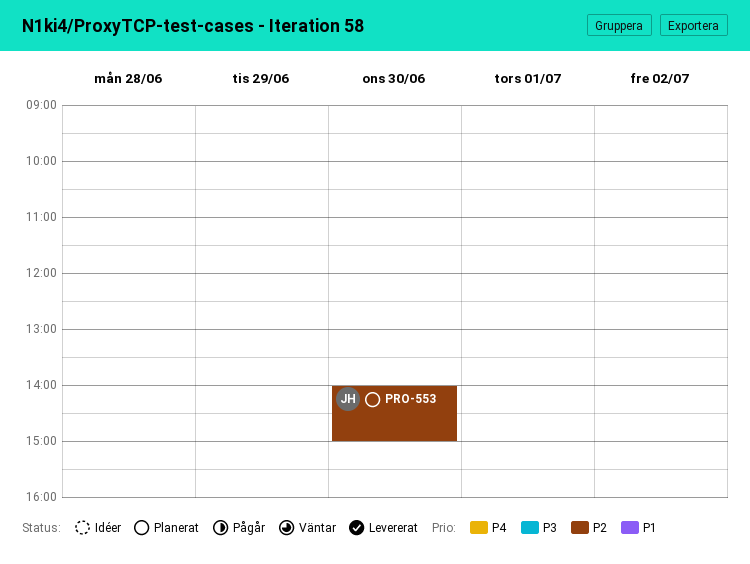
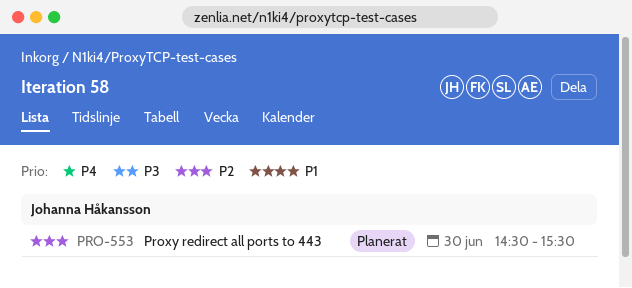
PRO-553, begins: 14:00 -> 14:30
PRO-553, ends: 15:00 -> 15:30

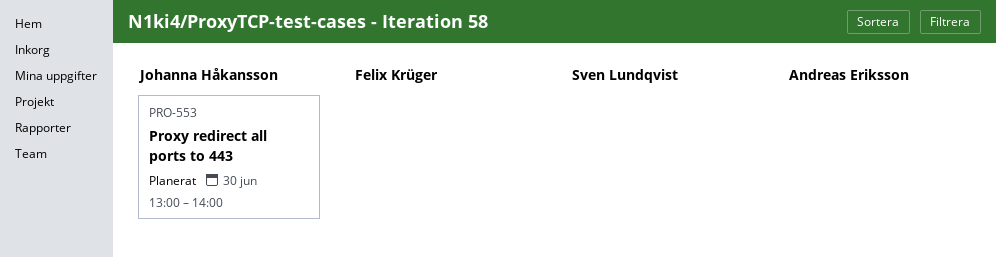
PRO-553, begins: 14:30 -> 13:00
PRO-553, ends: 15:30 -> 14:00

